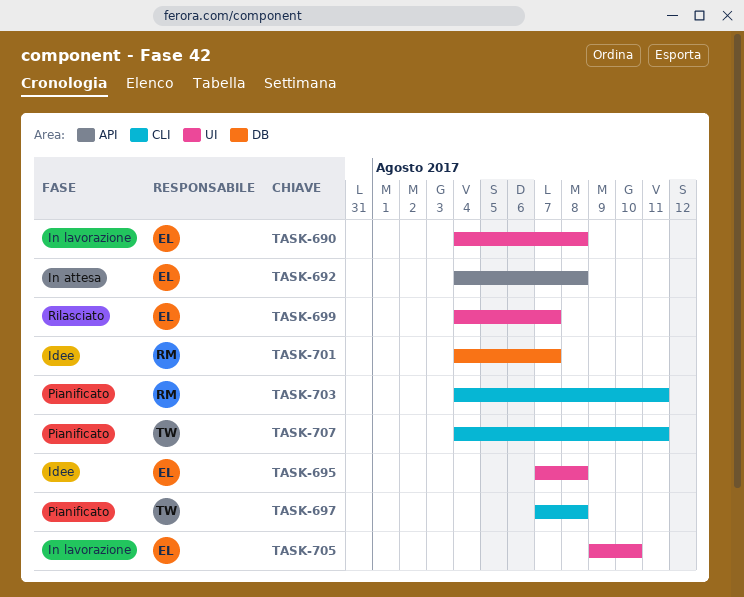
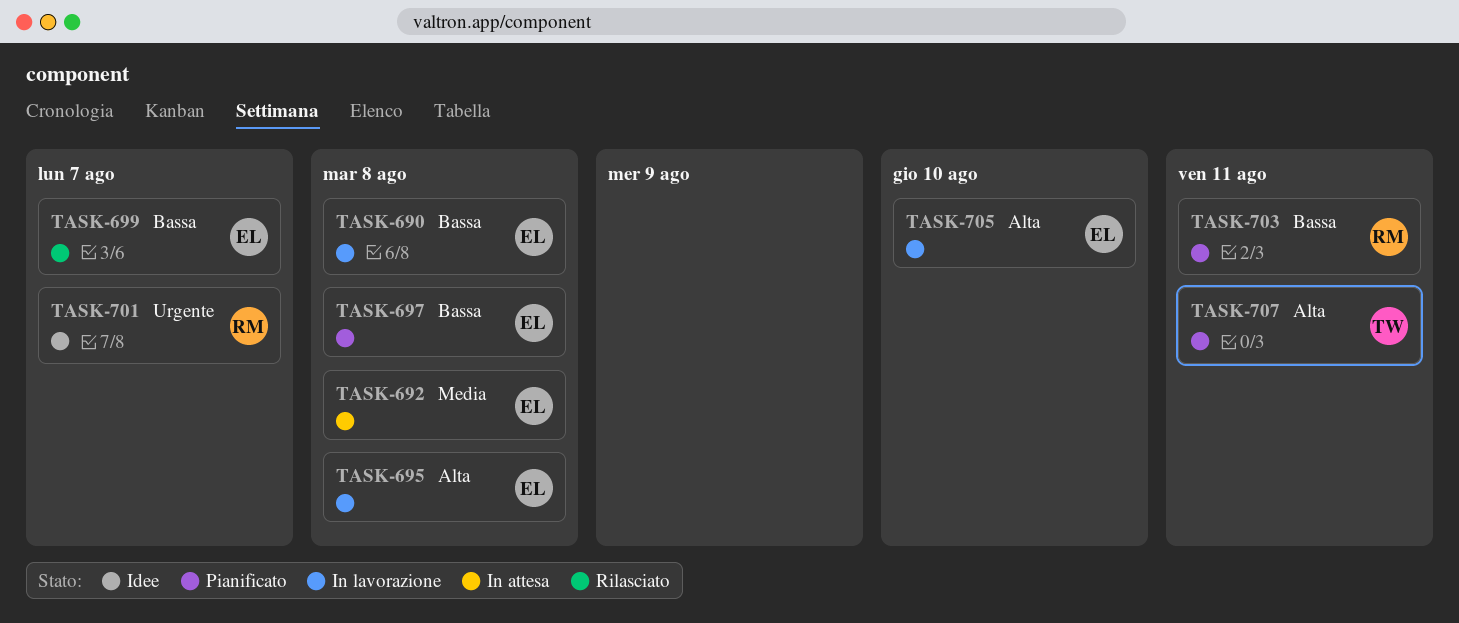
TASK-695, status: Idee -> In lavorazione
TASK-697, owner: TW -> EL

